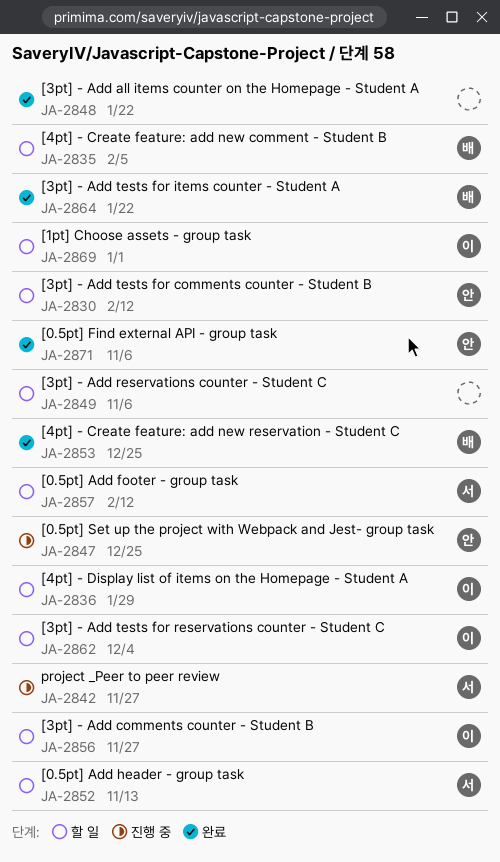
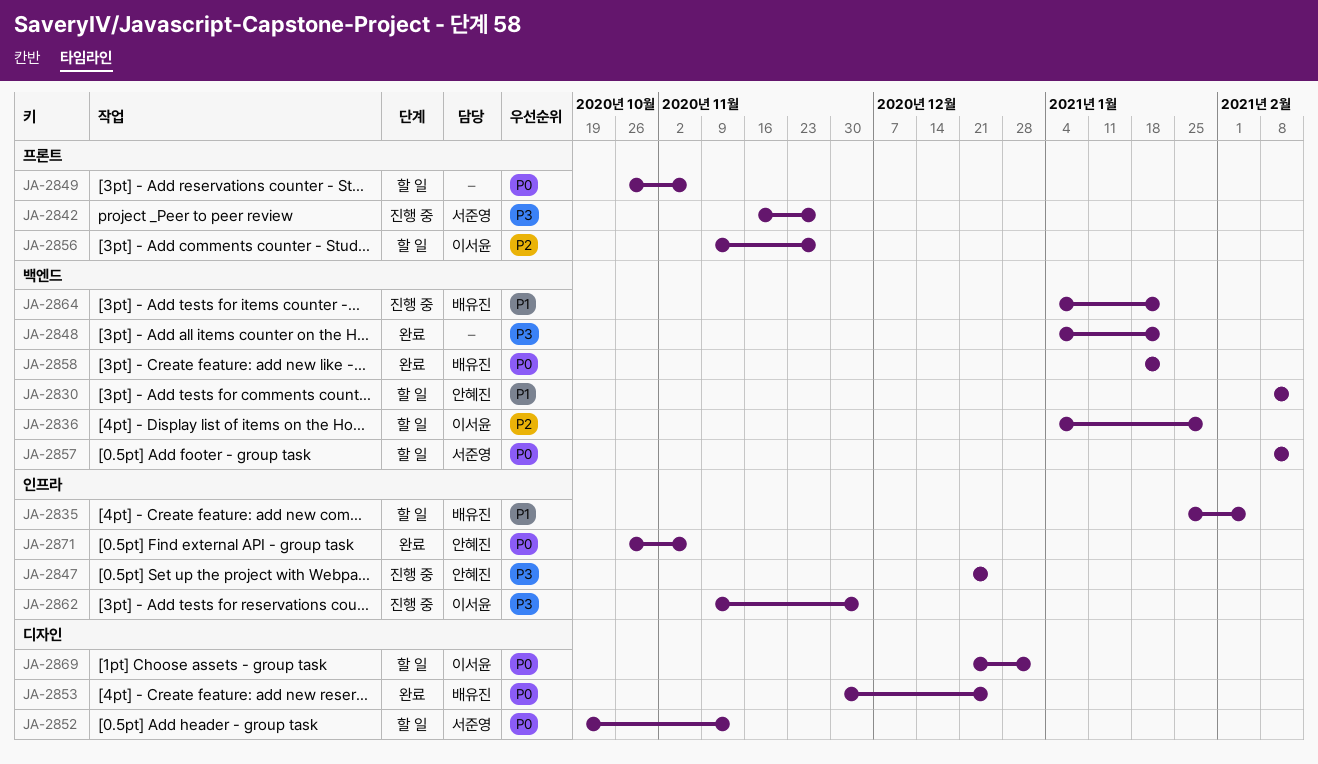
JA-2858: none -> present
JA-2862, status: 할 일 -> 진행 중
JA-2864, status: 완료 -> 진행 중

